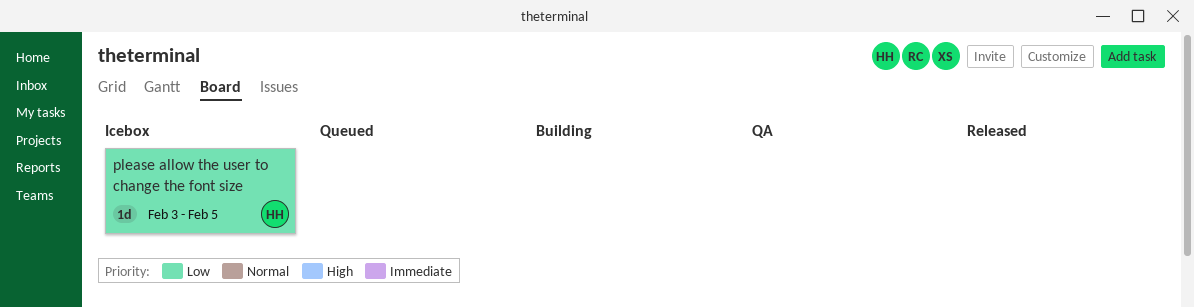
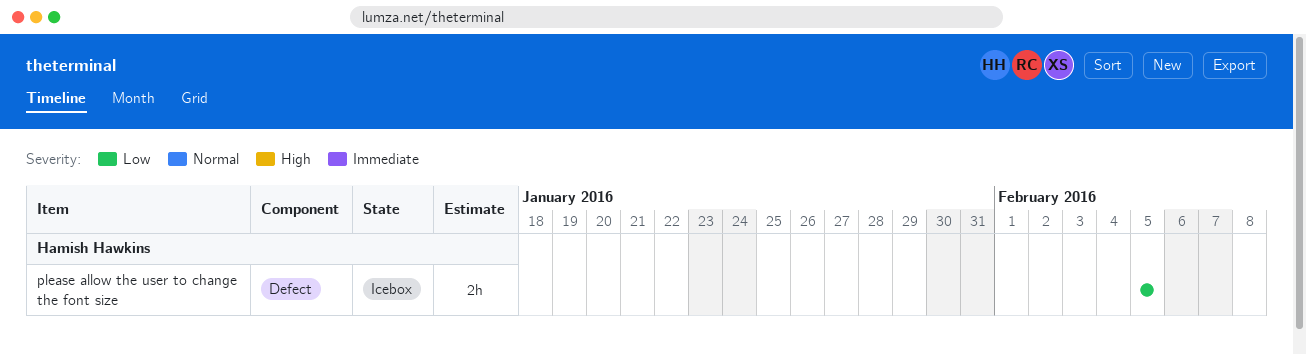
please allow the user to change the font size, estimate: 1d -> 2h
please allow the user to change the font size, start: Feb 3 -> Feb 5

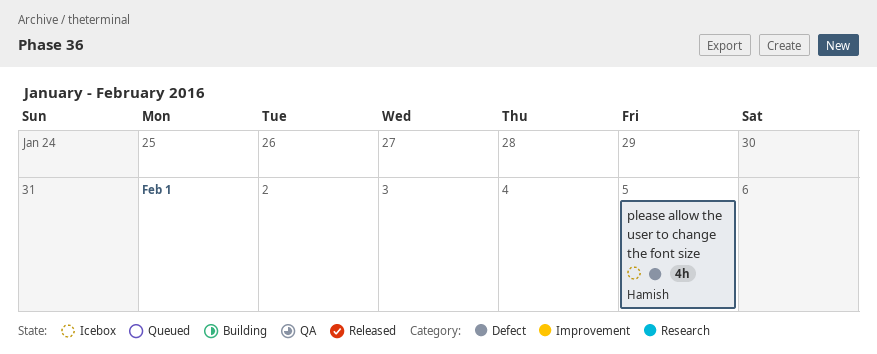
please allow the user to change the font size, estimate: 2h -> 4h

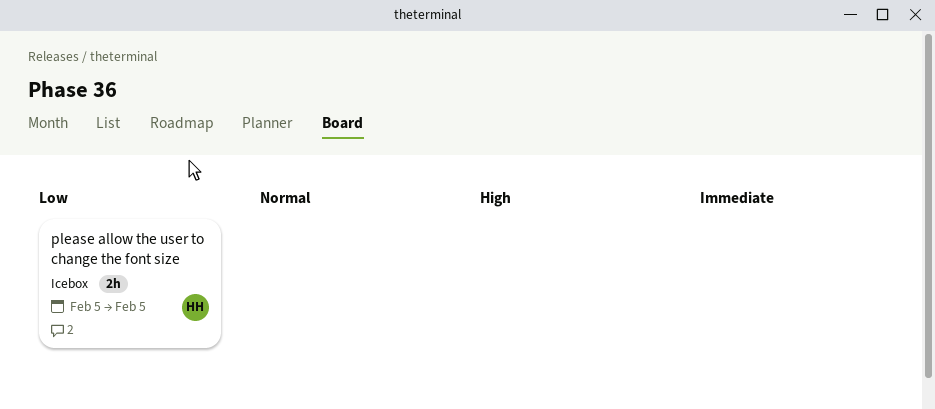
please allow the user to change the font size, estimate: 4h -> 2h

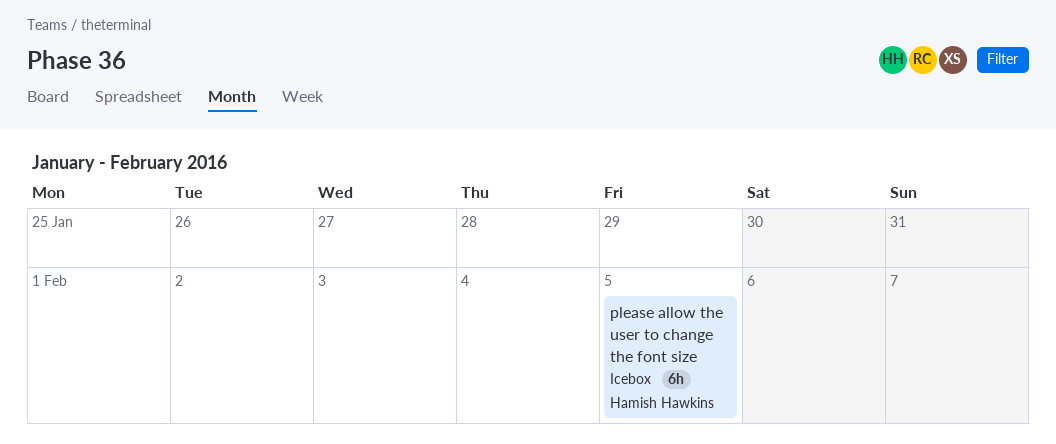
please allow the user to change the font size, estimate: 2h -> 6h

